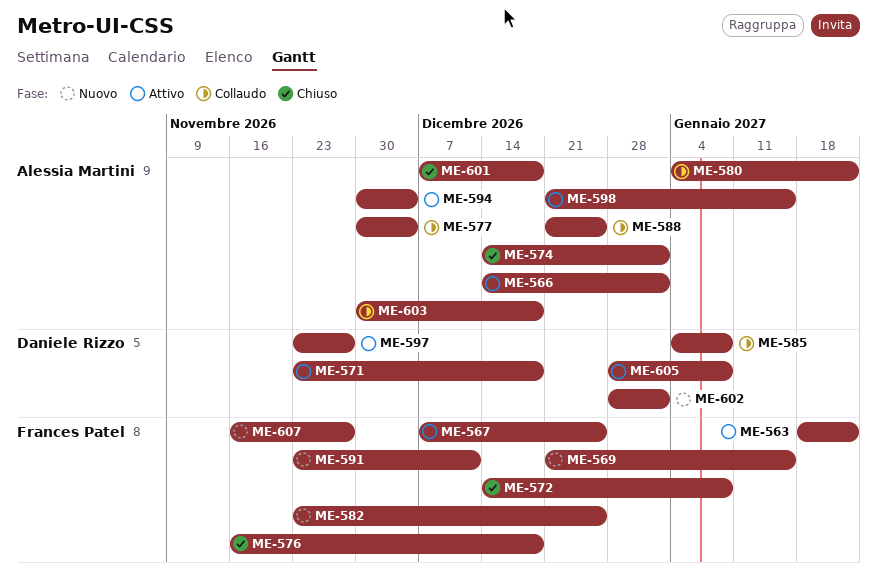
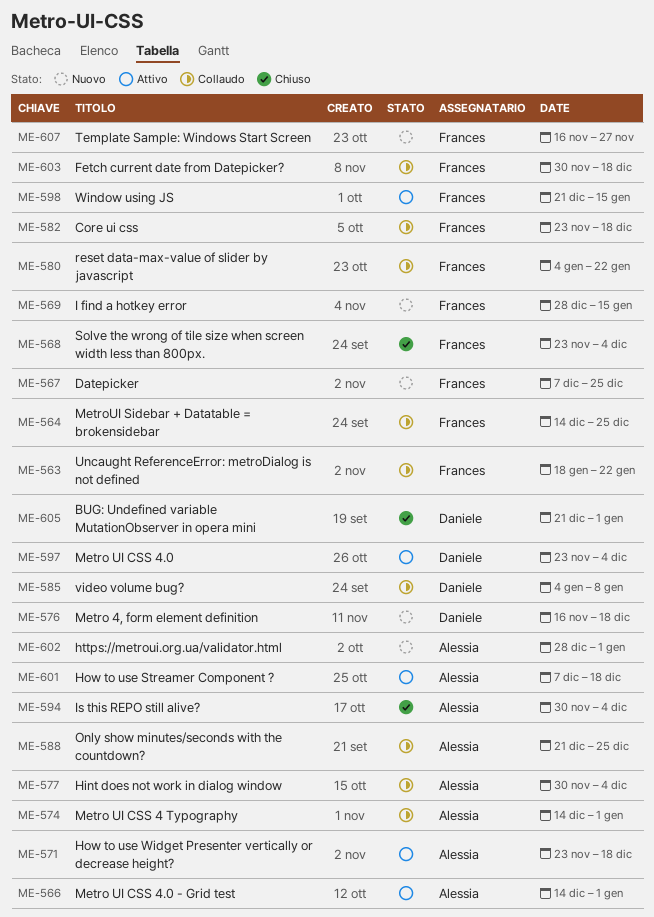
ME-563, status: Attivo -> Collaudo
ME-564: none -> present
ME-567, status: Attivo -> Nuovo
ME-568: none -> present
ME-569, start: Dec 21 -> Dec 28
ME-571, owner: Daniele Rizzo -> Alessia Martini
ME-572: present -> none
ME-574, status: Chiuso -> Collaudo
ME-576, status: Chiuso -> Nuovo
ME-576, owner: Frances Patel -> Daniele Rizzo
ME-580, owner: Alessia Martini -> Frances Patel
ME-582, status: Nuovo -> Collaudo
ME-582, due: Dec 25 -> Dec 18
ME-591: present -> none
ME-594, status: Attivo -> Chiuso
ME-597, due: Nov 27 -> Dec 4
ME-598, owner: Alessia Martini -> Frances Patel
ME-601, status: Chiuso -> Attivo
ME-602, owner: Daniele Rizzo -> Alessia Martini
ME-603, owner: Alessia Martini -> Frances Patel
ME-605, status: Attivo -> Chiuso
ME-605, start: Dec 28 -> Dec 21
ME-605, due: Jan 8 -> Jan 1

